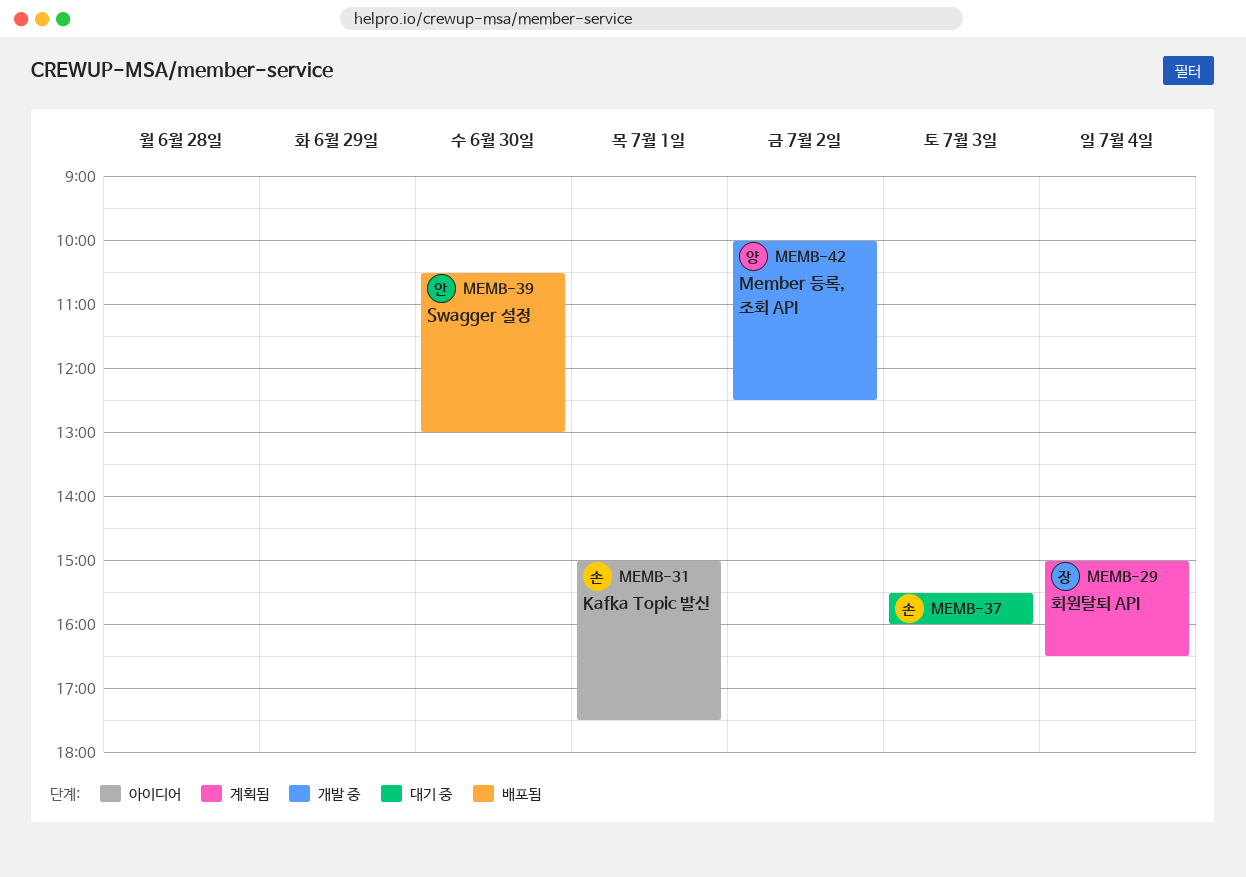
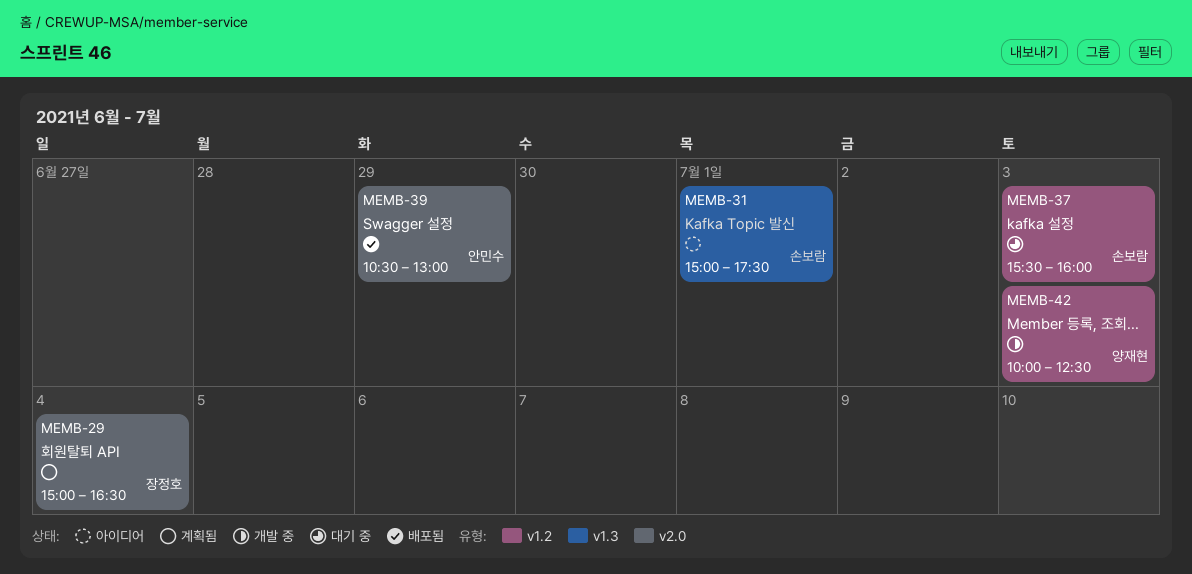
MEMB-39, day: Jun 30 -> Jun 29
MEMB-42, day: Jul 2 -> Jul 3

